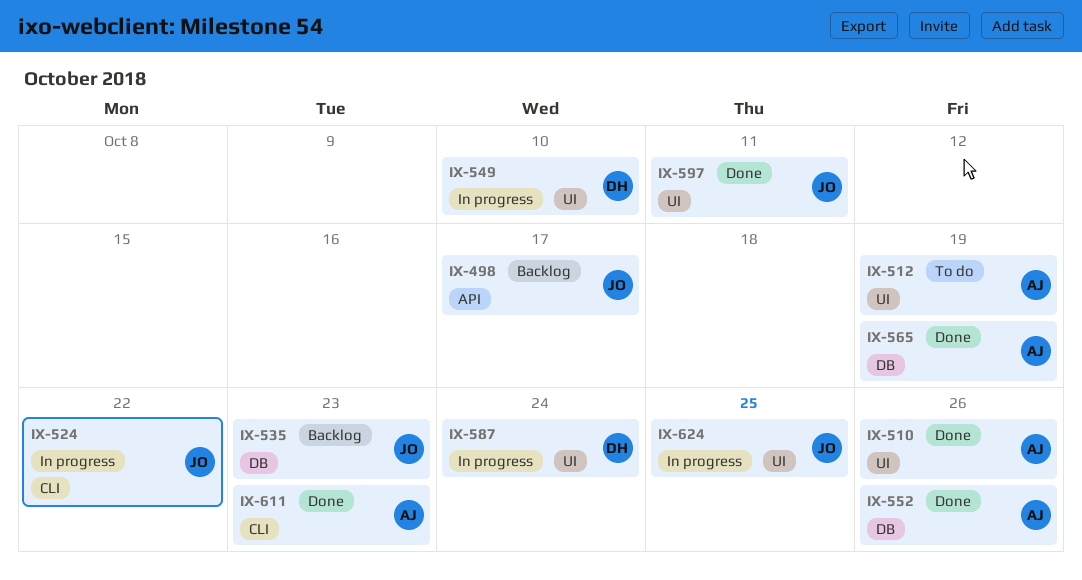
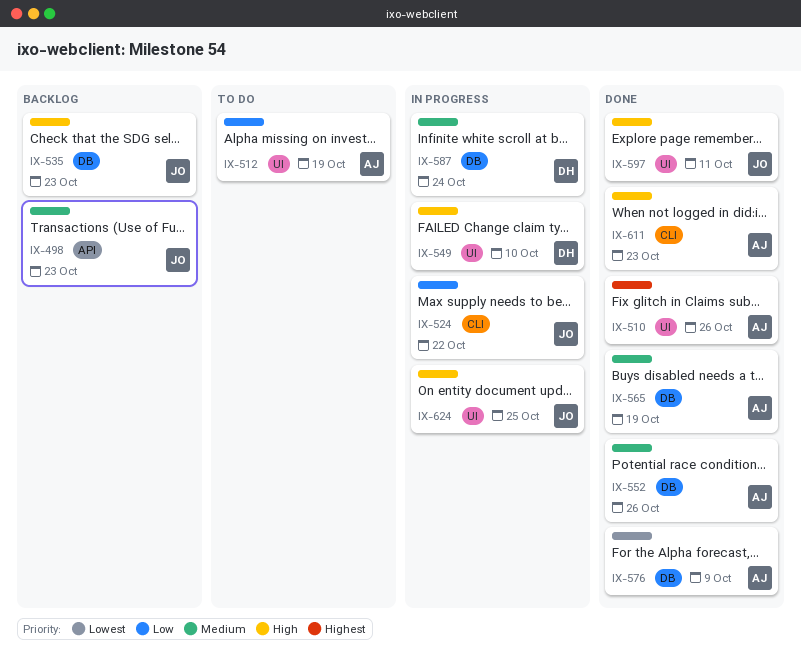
IX-498, due: Oct 17 -> Oct 23
IX-576: none -> present
IX-587, label: UI -> DB

